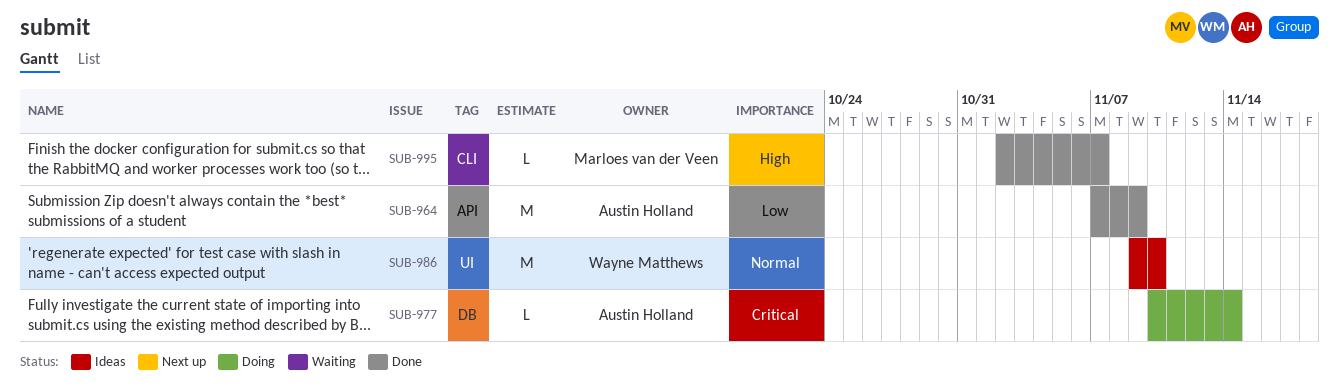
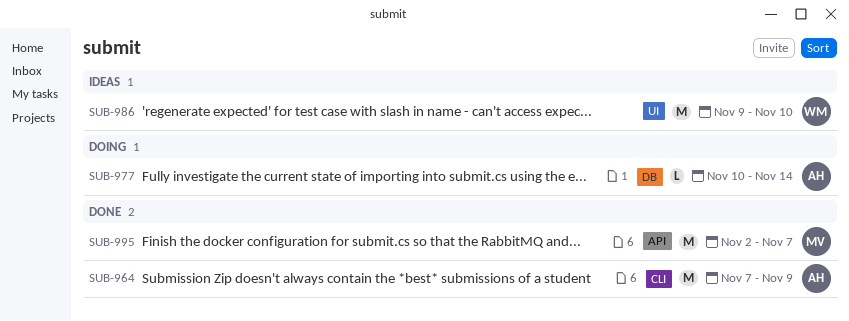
SUB-964, label: API -> CLI
SUB-995, label: CLI -> API
SUB-995, estimate: L -> M

